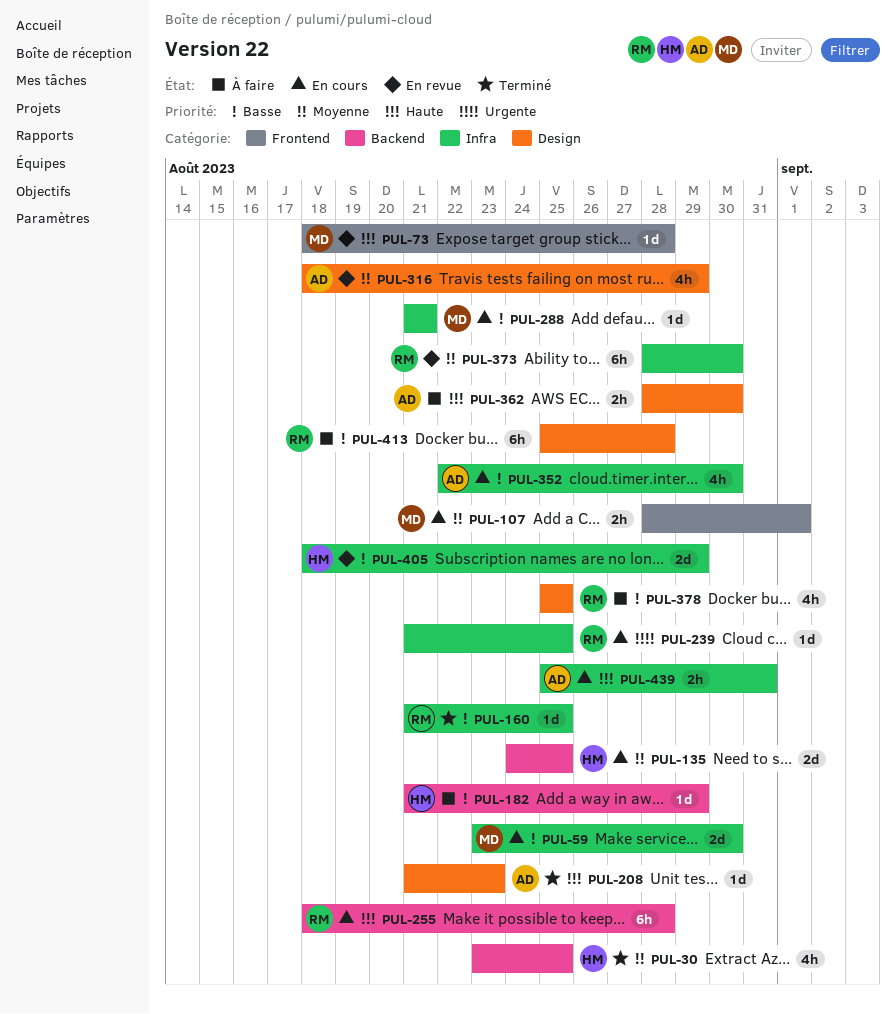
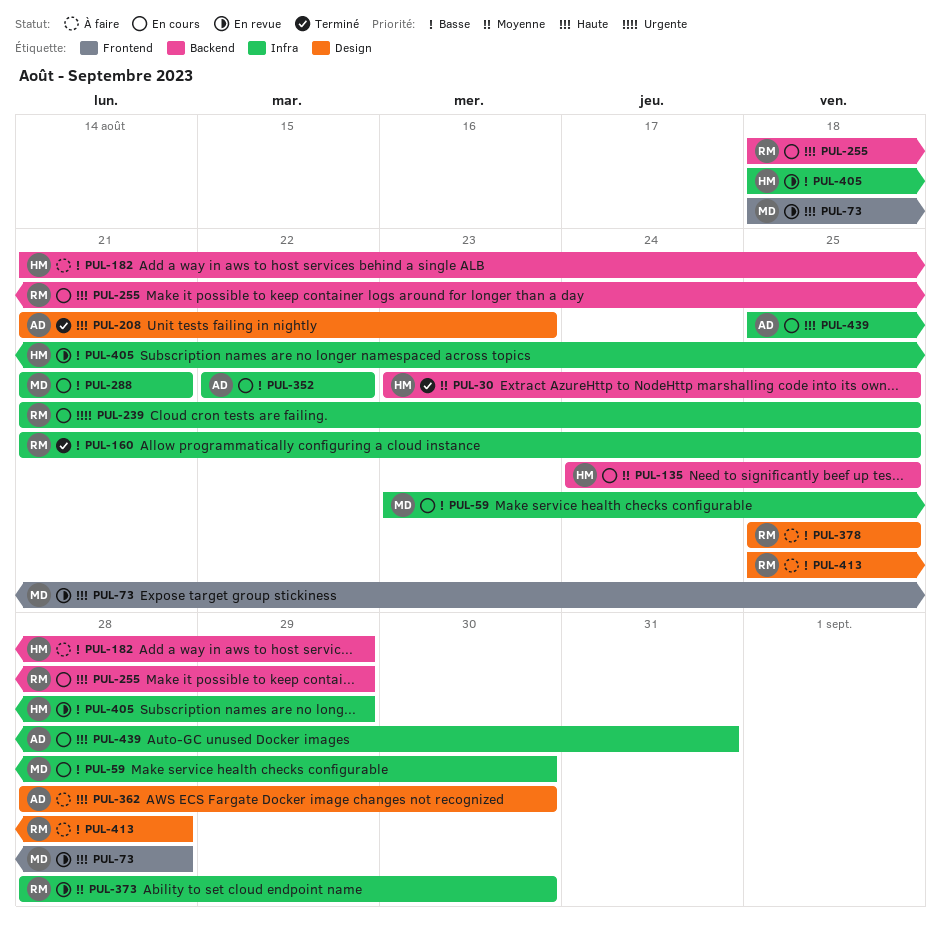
PUL-107: present -> none
PUL-255, due: Aug 28 -> Aug 29
PUL-316: present -> none
PUL-352, due: Aug 30 -> Aug 22

